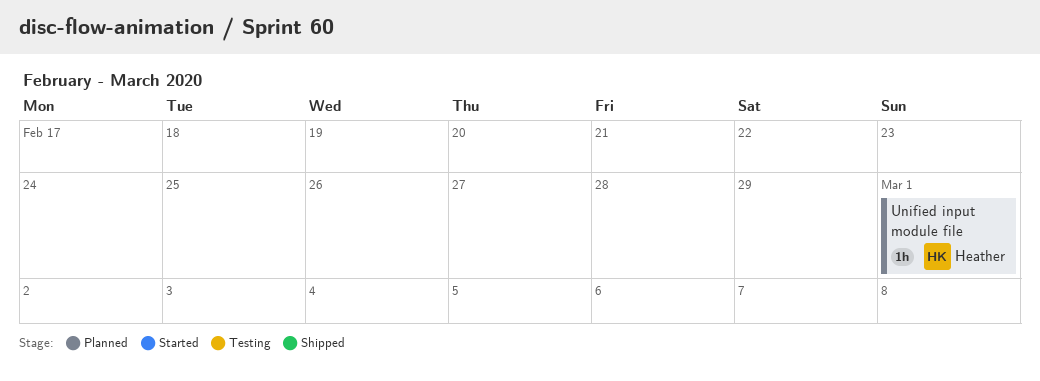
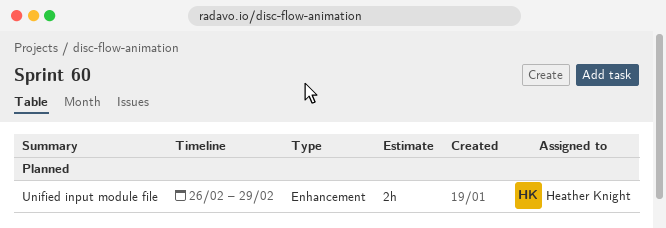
Unified input module file, estimate: 1h -> 2h
Unified input module file, due: Mar 1 -> Feb 29

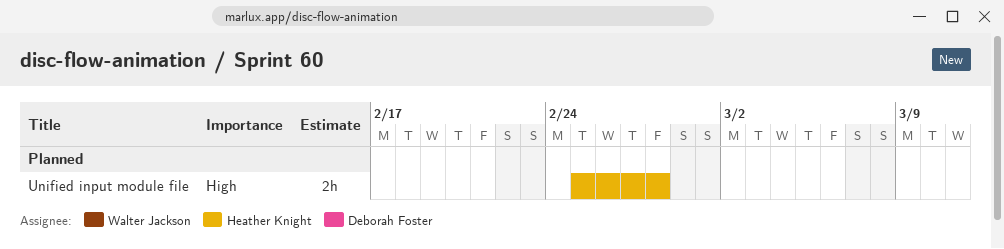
Unified input module file, start: Feb 26 -> Feb 25
Unified input module file, due: Feb 29 -> Feb 28

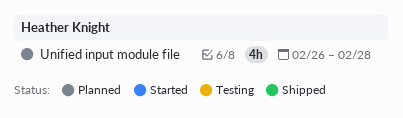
Unified input module file, estimate: 2h -> 4h
Unified input module file, start: Feb 25 -> Feb 26

